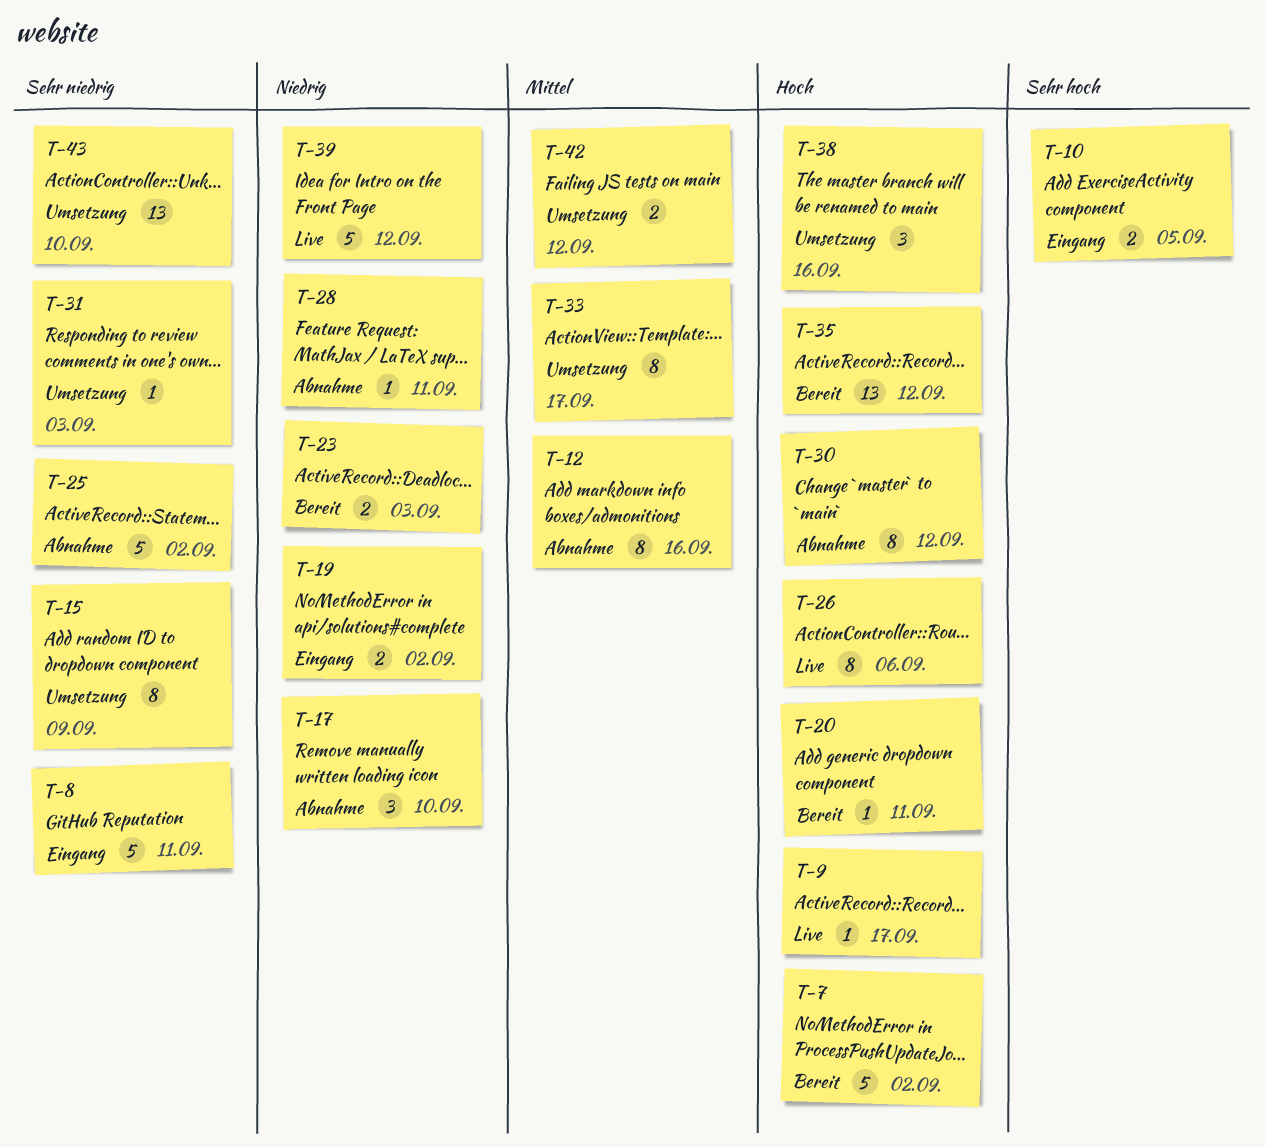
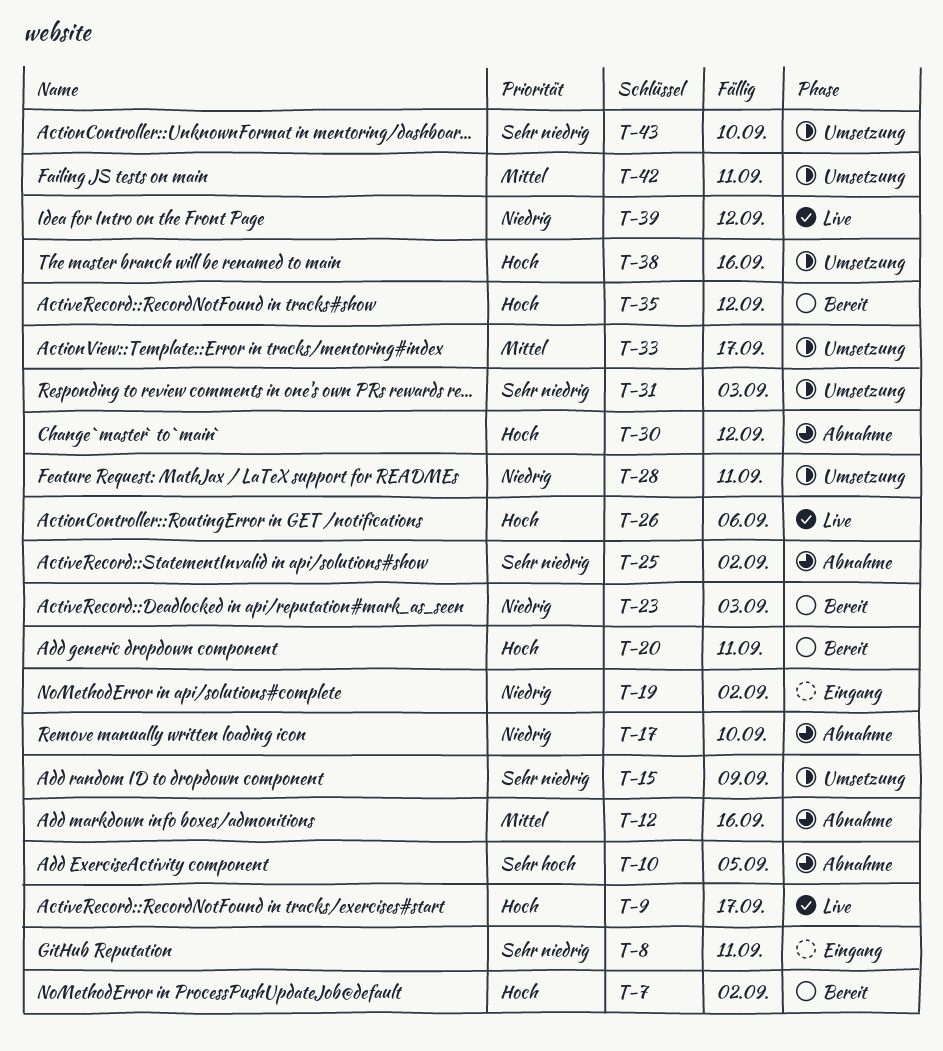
T-10, status: Eingang -> Abnahme
T-28, status: Abnahme -> Umsetzung
T-42, due: Sep 12 -> Sep 11

